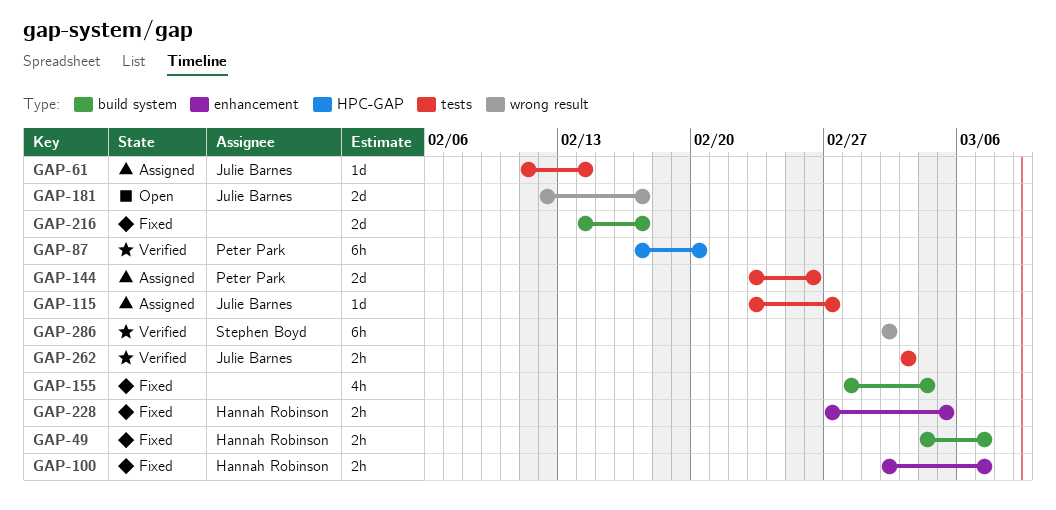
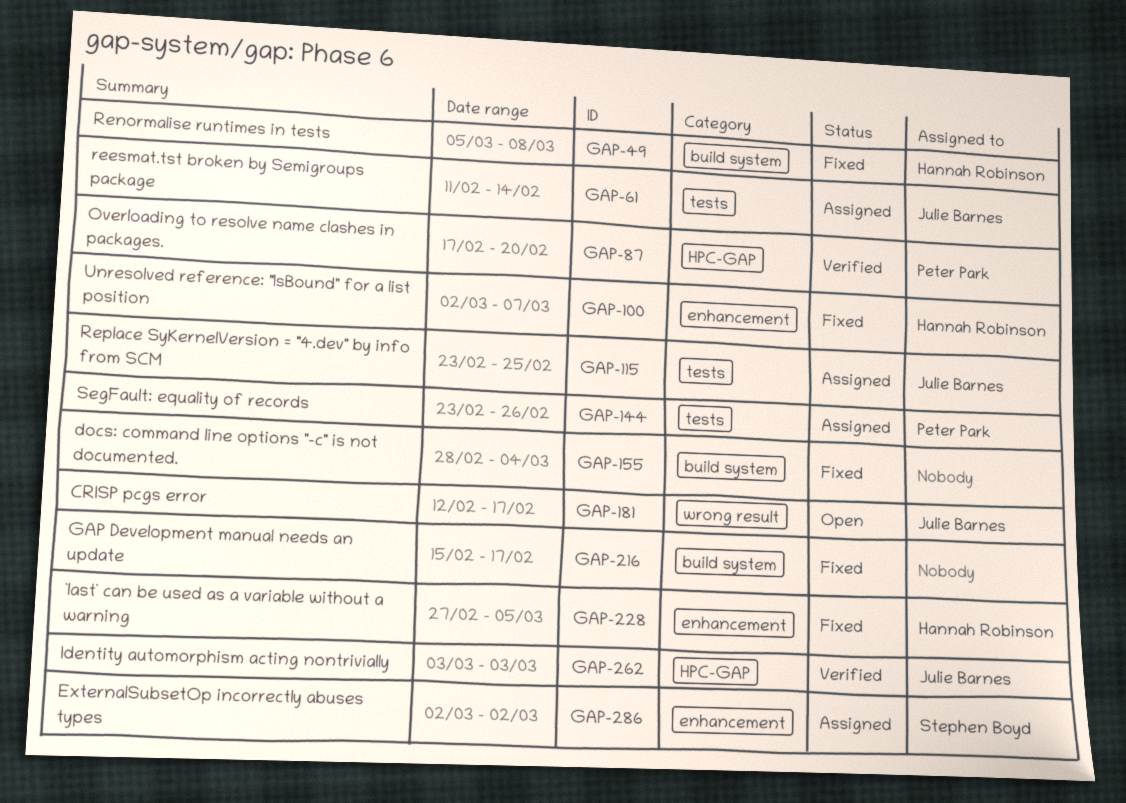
GAP-49, start: Mar 4 -> Mar 5
GAP-49, due: Mar 7 -> Mar 8
GAP-115, due: Feb 27 -> Feb 25
GAP-216, start: Feb 14 -> Feb 15
GAP-262, label: tests -> HPC-GAP
GAP-286, status: Verified -> Assigned
GAP-286, label: wrong result -> enhancement

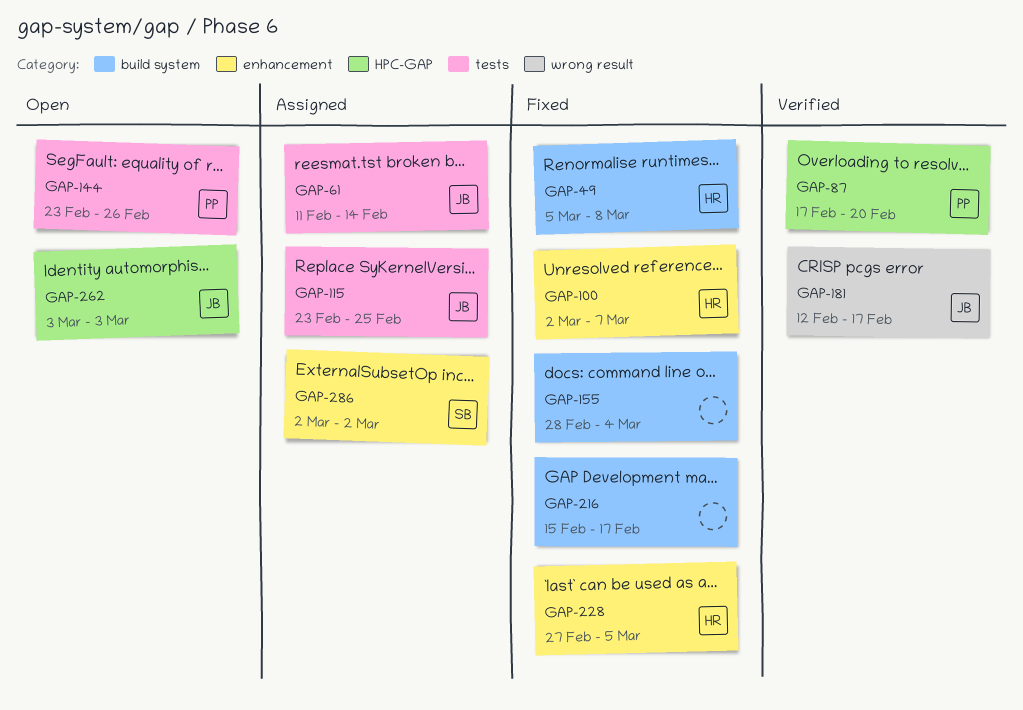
GAP-144, status: Assigned -> Open
GAP-181, status: Open -> Verified
GAP-262, status: Verified -> Open

